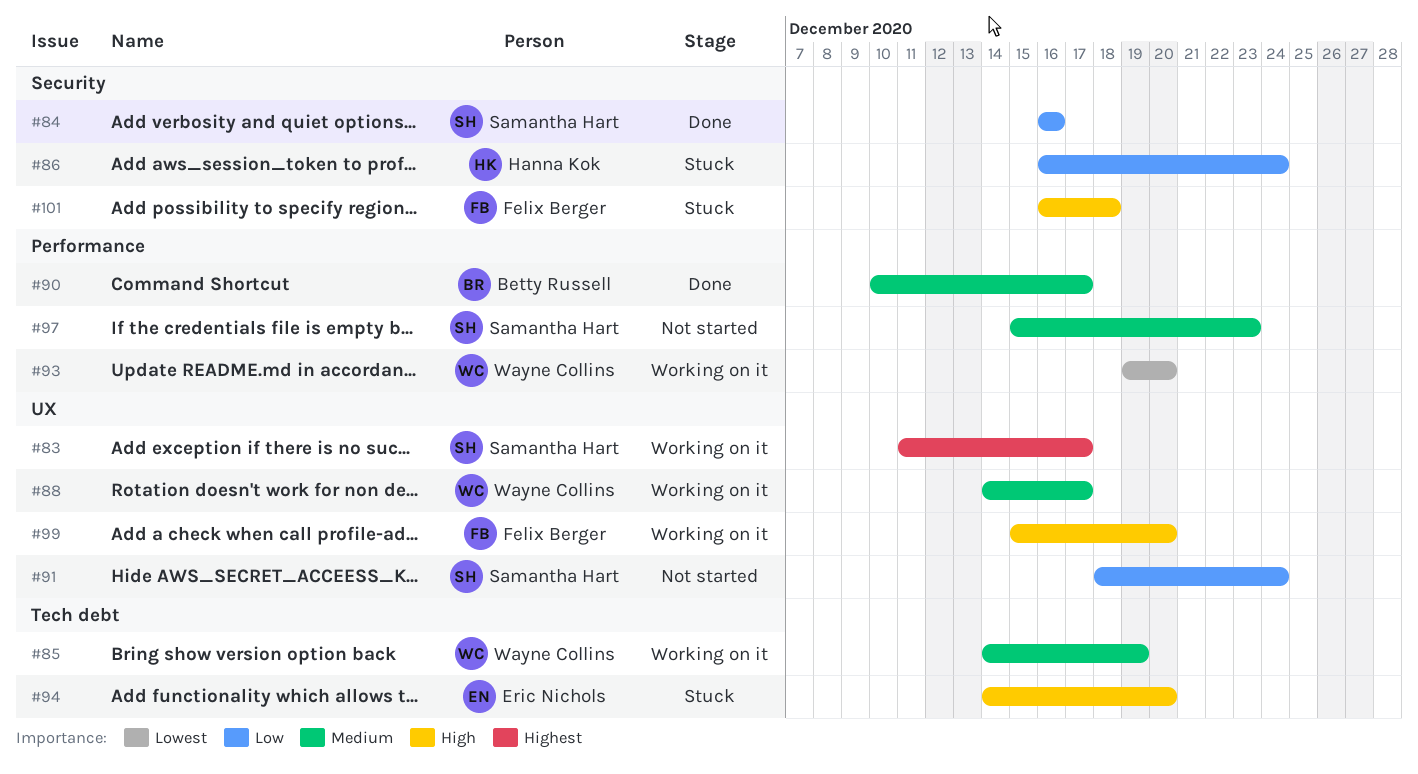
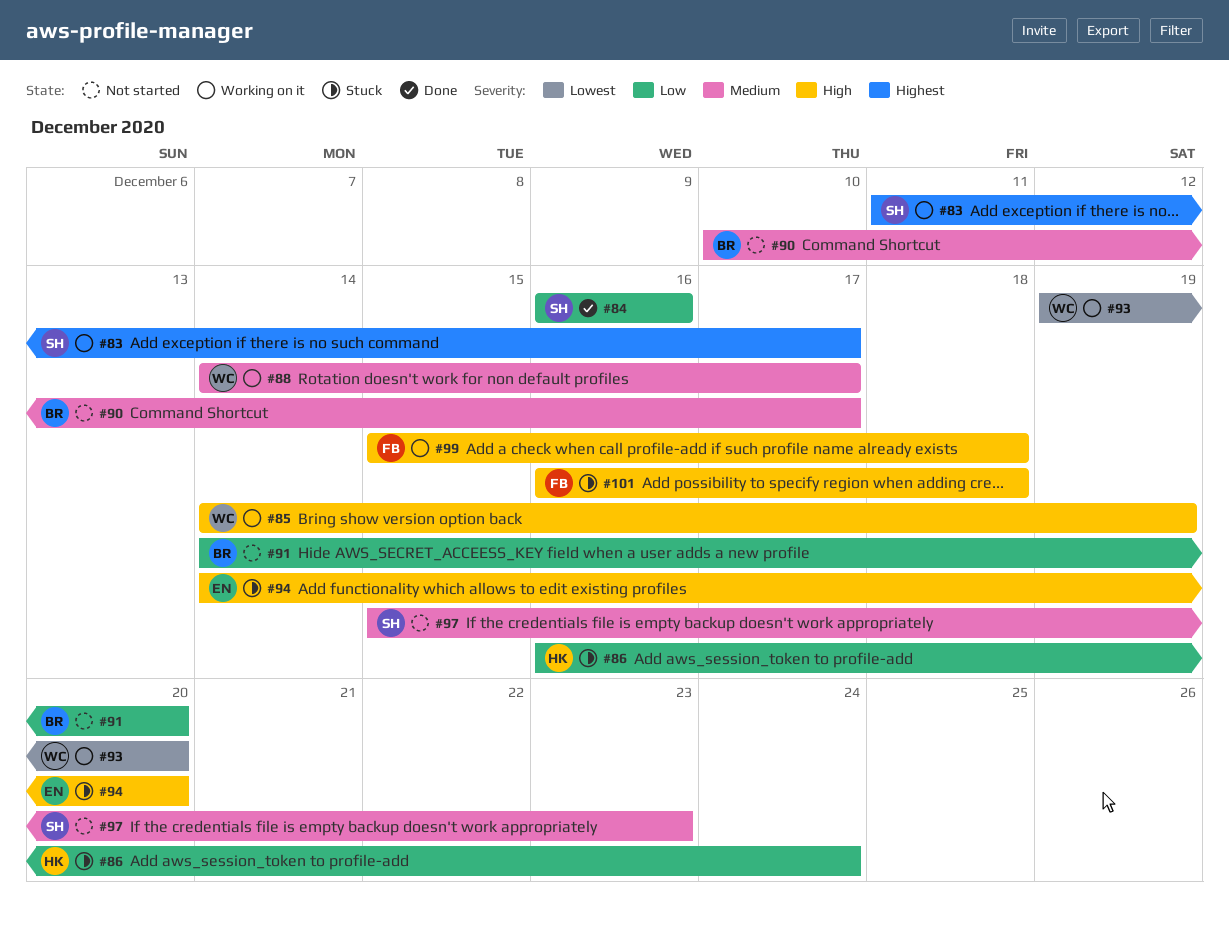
#85, priority: Medium -> High
#90, status: Done -> Not started
#91, owner: Samantha Hart -> Betty Russell
#91, start: Dec 18 -> Dec 14
#91, due: Dec 24 -> Dec 20
#99, due: Dec 20 -> Dec 18

